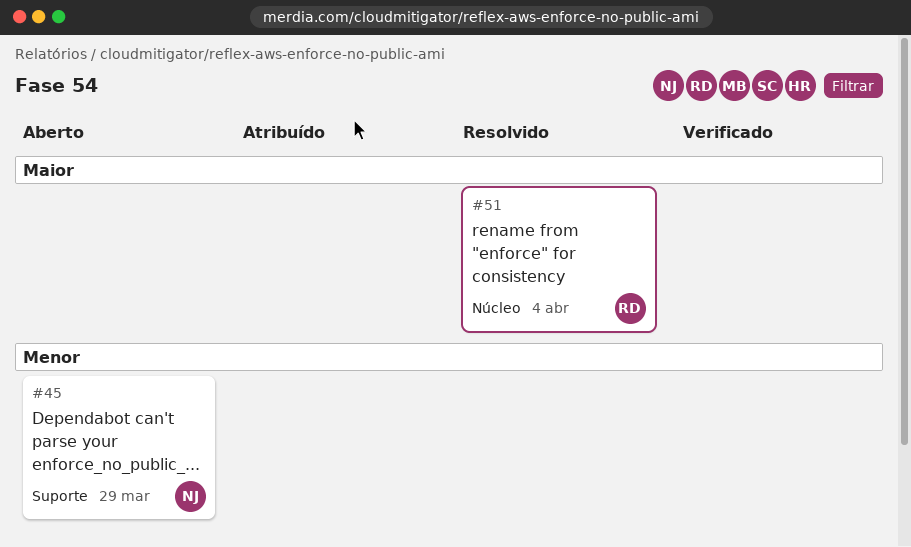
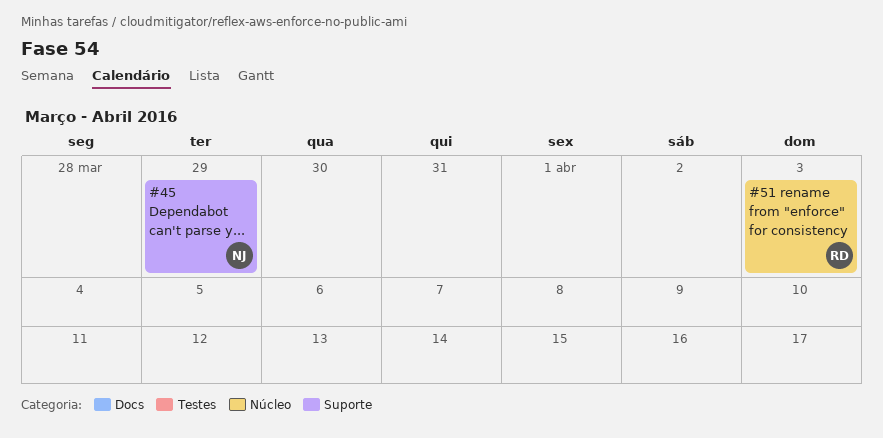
#51, due: Apr 4 -> Apr 3

